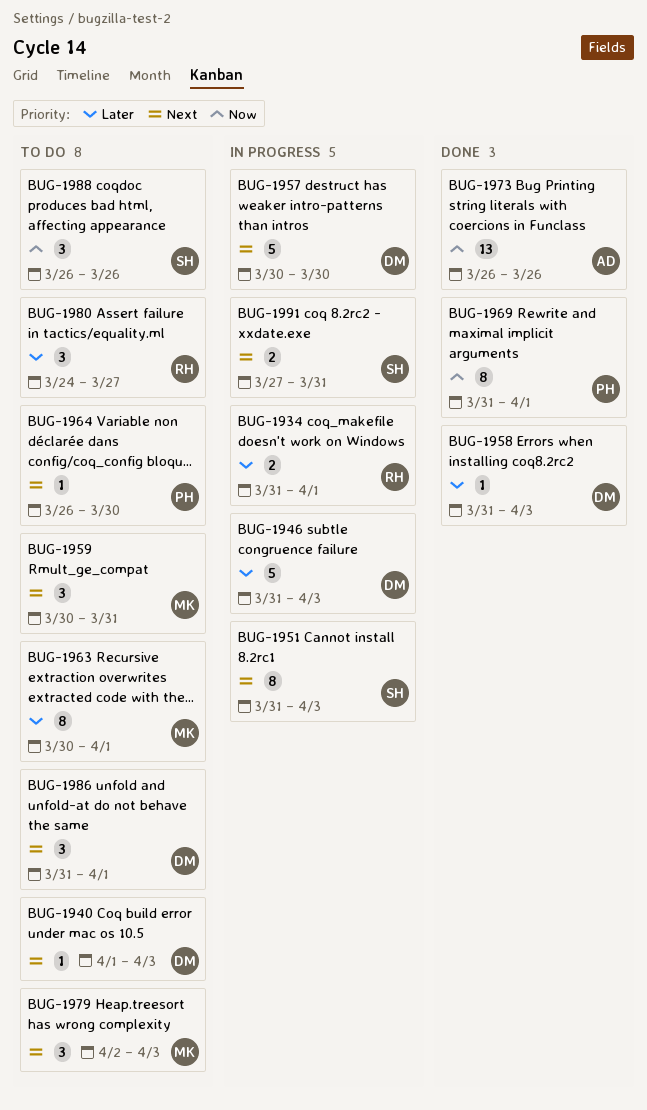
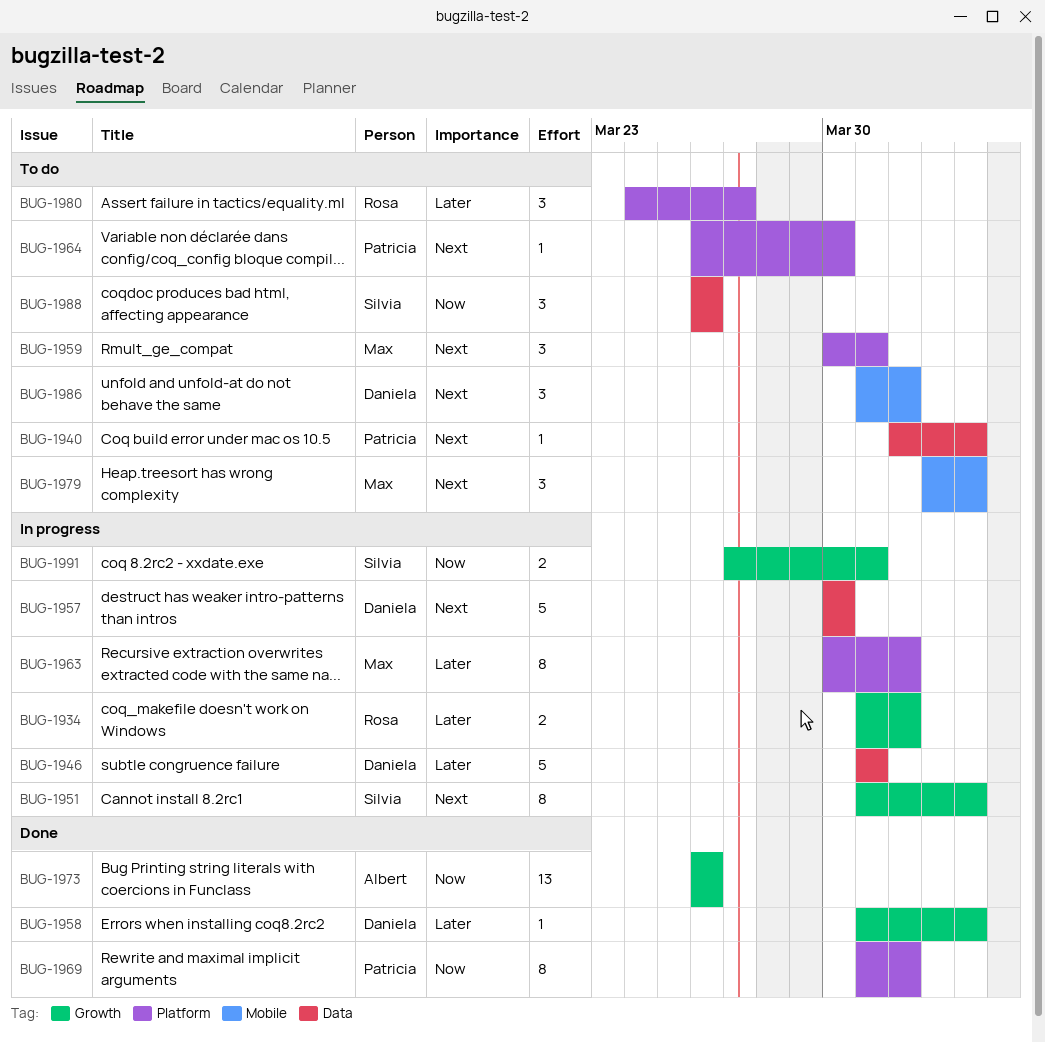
BUG-1940, owner: Daniela -> Patricia
BUG-1946, due: Apr 3 -> Mar 31
BUG-1963, status: To do -> In progress
BUG-1991, priority: Next -> Now

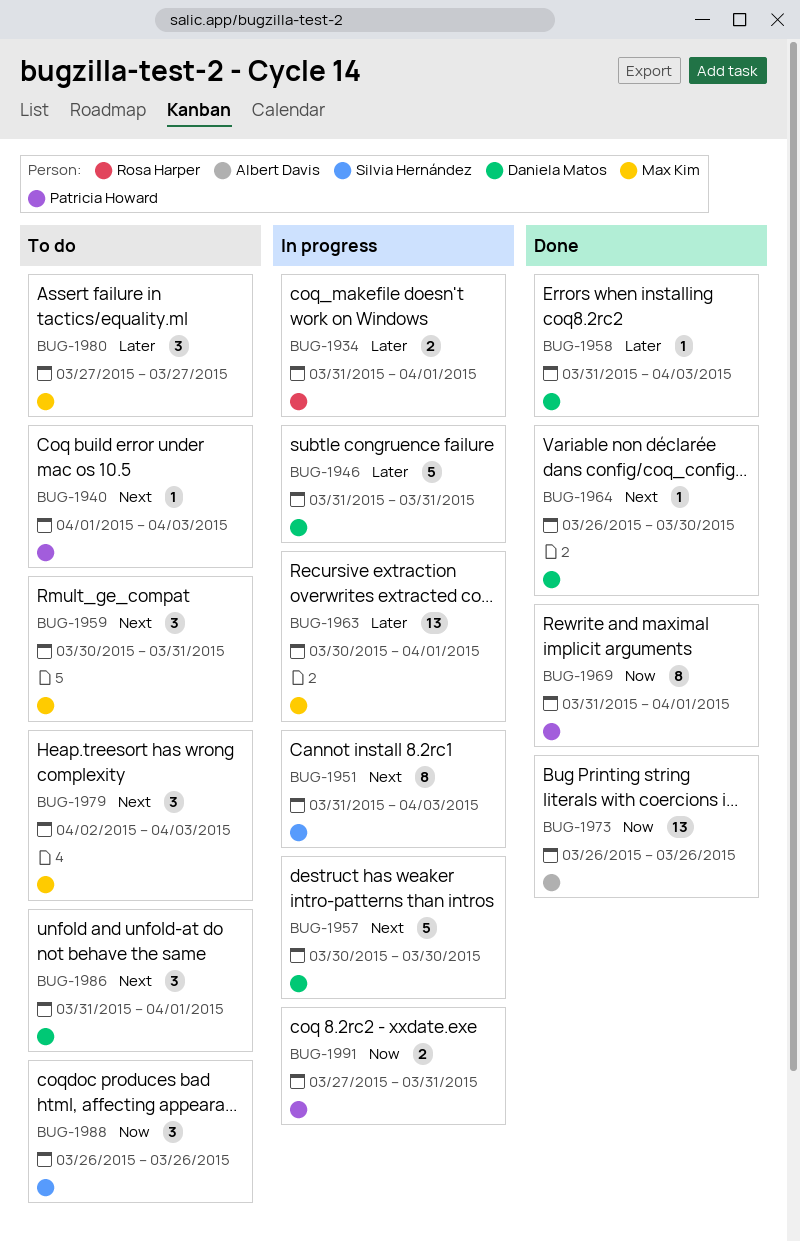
BUG-1963, estimate: 8 -> 13
BUG-1964, status: To do -> Done
BUG-1964, owner: Patricia Howard -> Daniela Matos
BUG-1980, owner: Rosa Harper -> Max Kim
BUG-1980, start: Mar 24 -> Mar 27
BUG-1991, owner: Silvia Hernández -> Patricia Howard

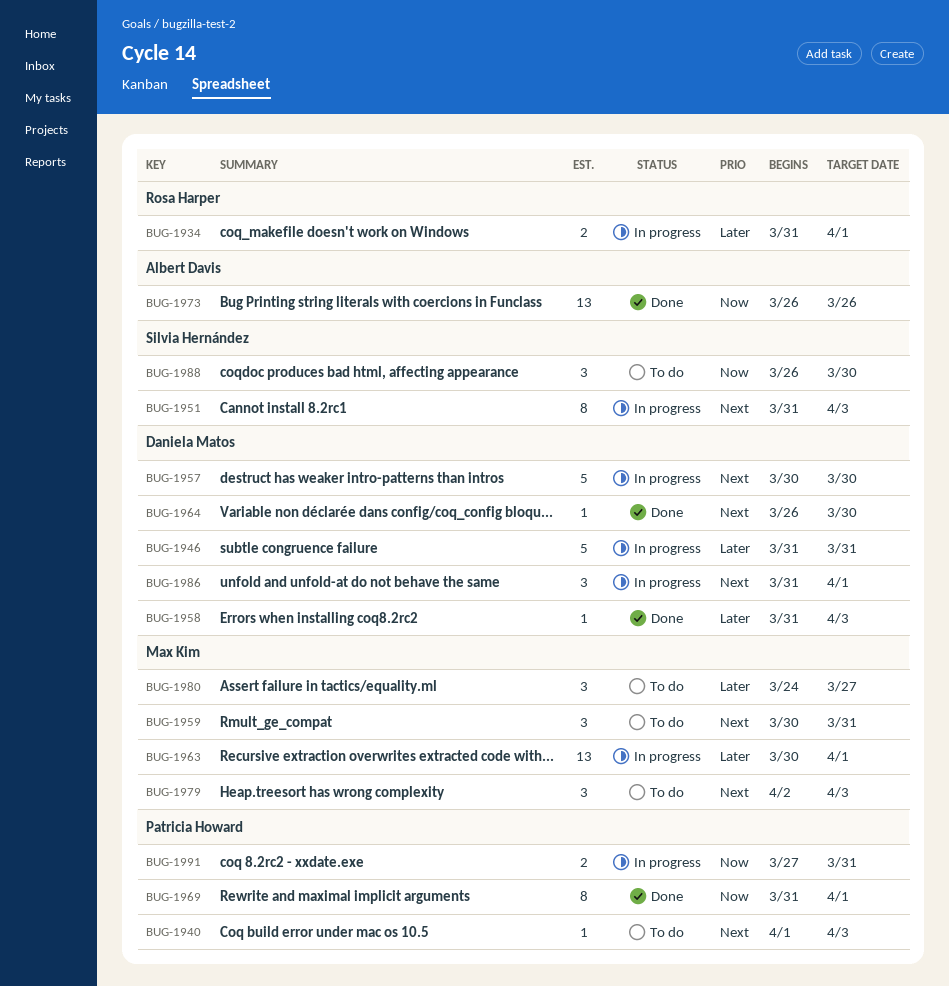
BUG-1980, start: Mar 27 -> Mar 24
BUG-1986, status: To do -> In progress
BUG-1988, due: Mar 26 -> Mar 30

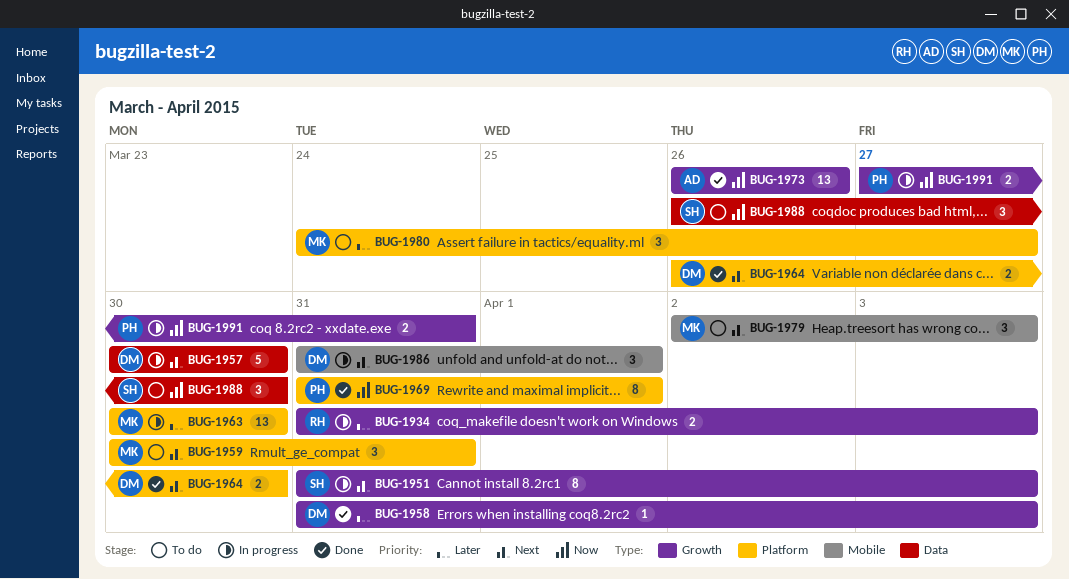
BUG-1934, due: Apr 1 -> Apr 3
BUG-1940: present -> none
BUG-1946: present -> none
BUG-1963, due: Apr 1 -> Mar 30
BUG-1964, estimate: 1 -> 2

